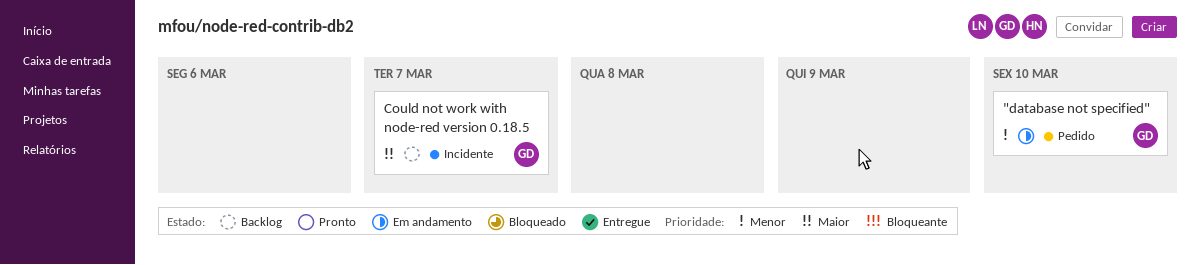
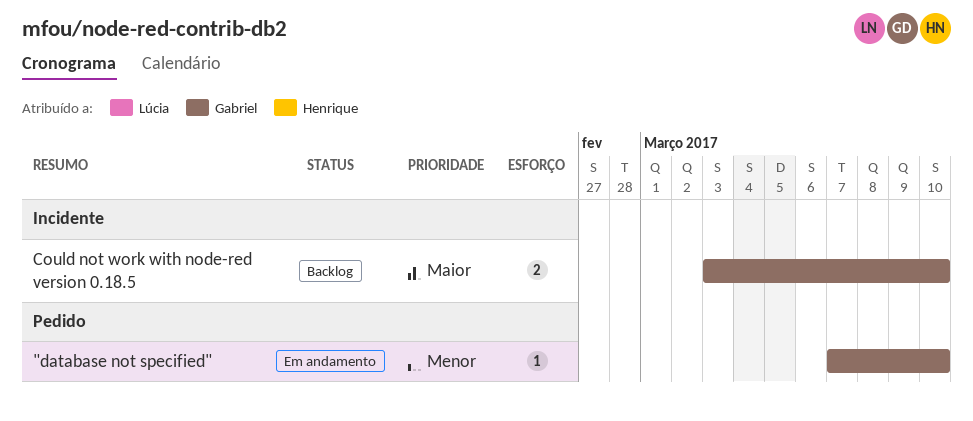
Could not work with node-red version 0.18.5, due: Mar 7 -> Mar 10

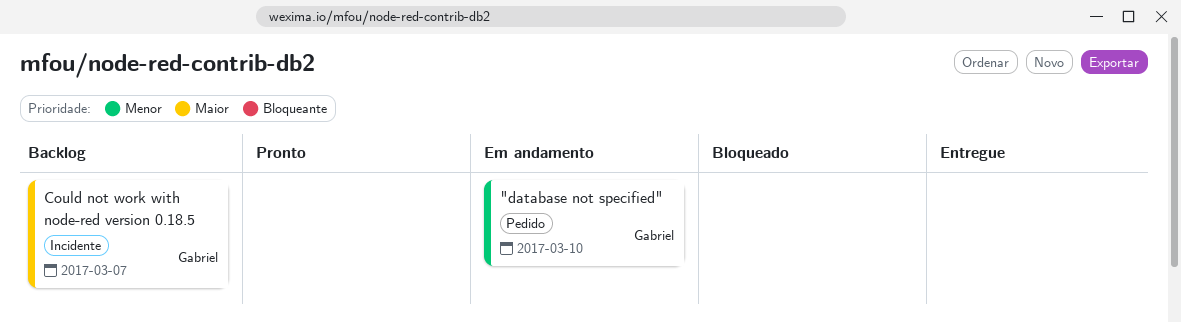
Could not work with node-red version 0.18.5, due: Mar 10 -> Mar 7

